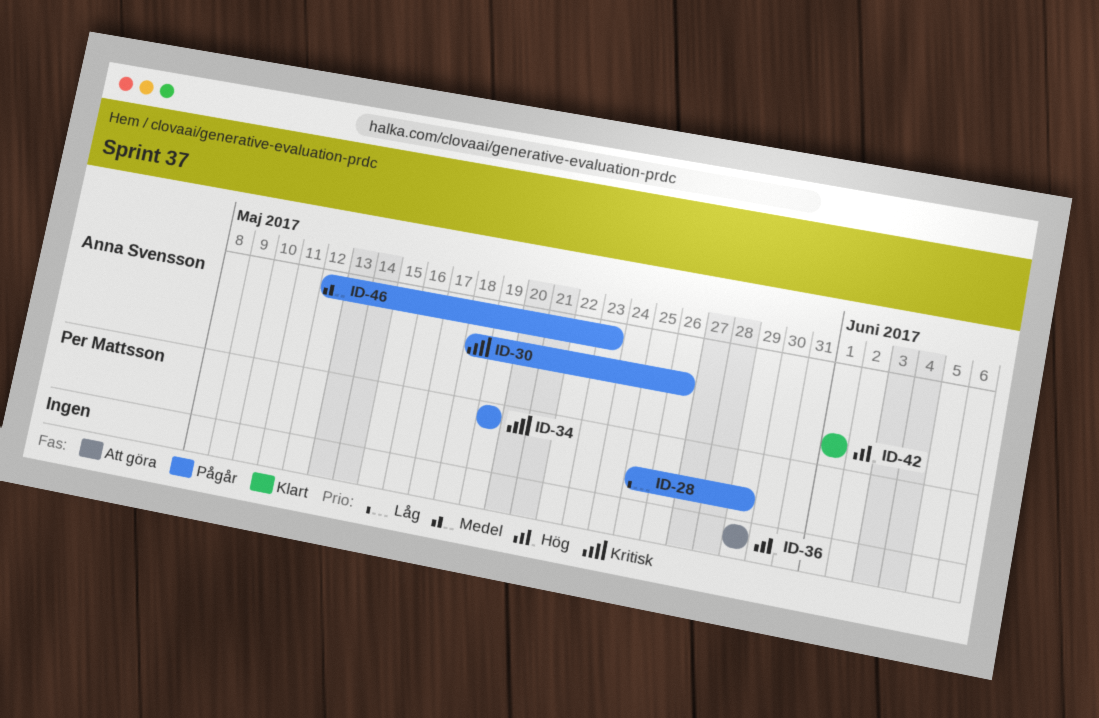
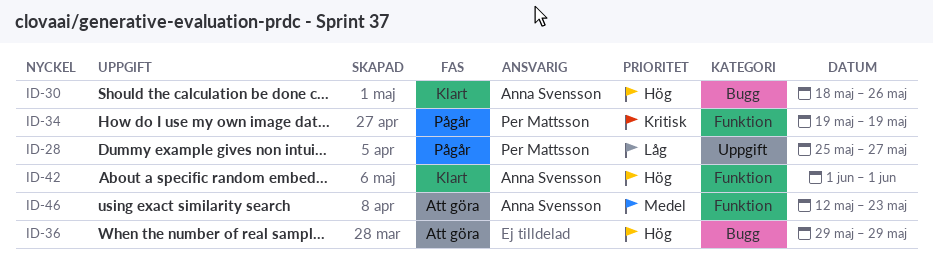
ID-28, due: May 29 -> May 27
ID-30, status: Pågår -> Klart
ID-30, priority: Kritisk -> Hög
ID-46, status: Pågår -> Att göra

